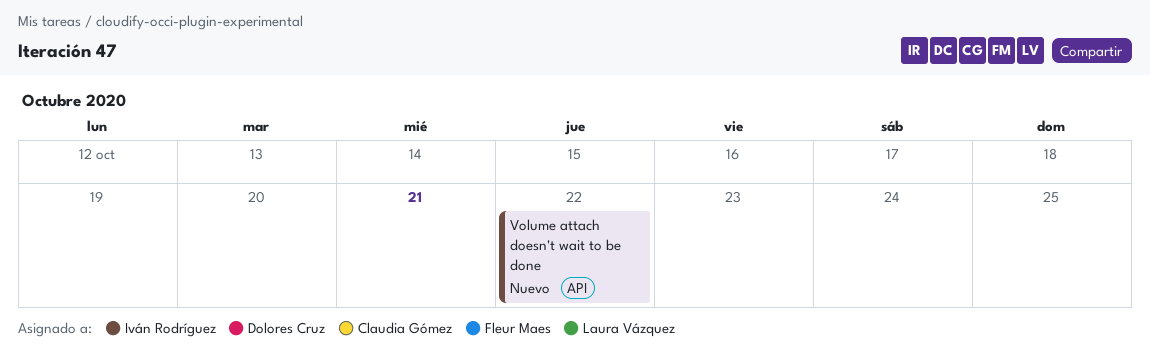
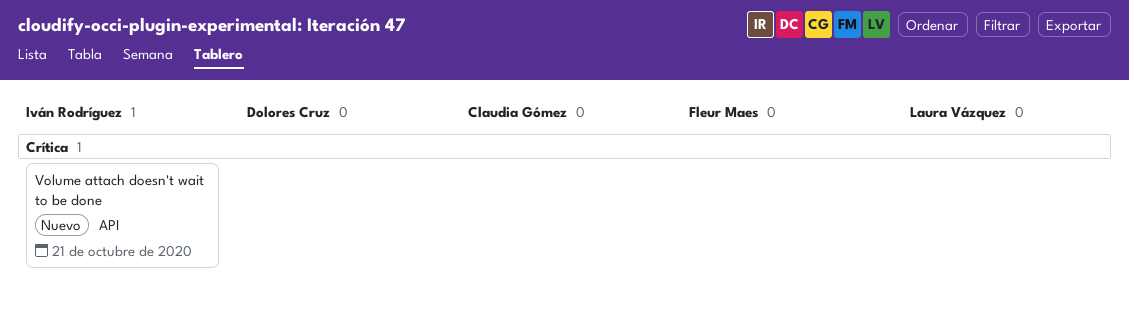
Volume attach doesn't wait to be done, due: Oct 22 -> Oct 21

